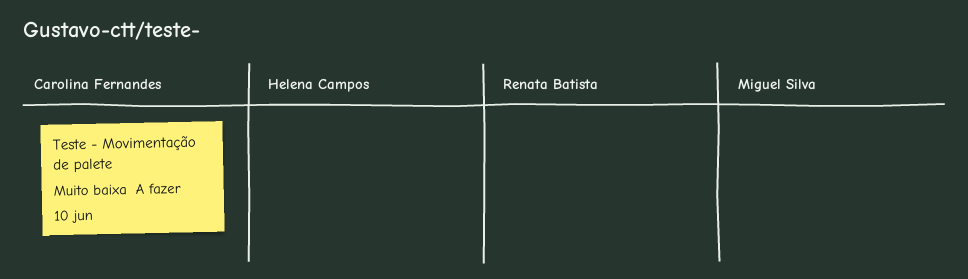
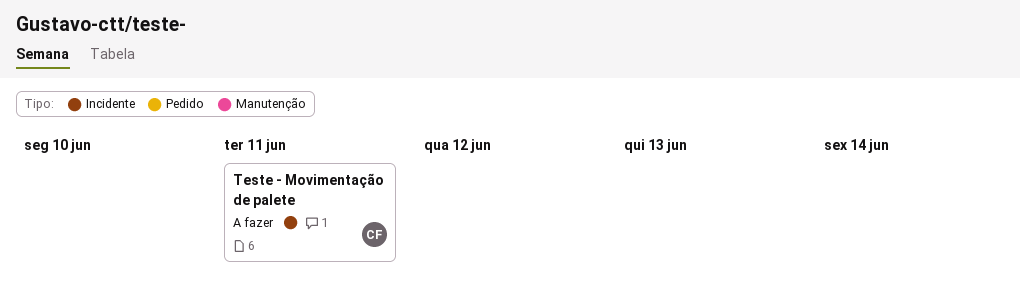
Teste - Movimentação de palete, due: Jun 10 -> Jun 11

